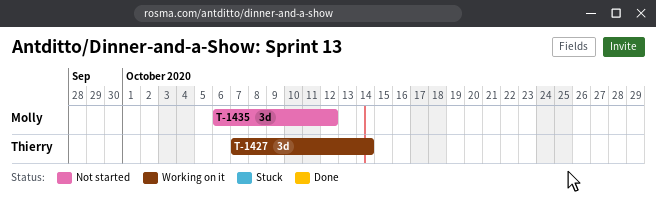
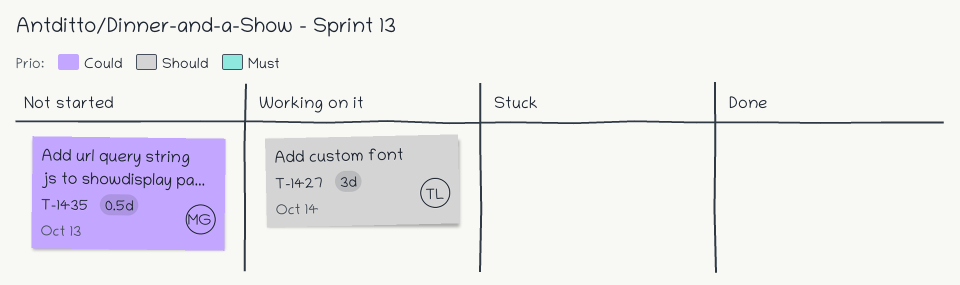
T-1435, estimate: 3d -> 0.5d
T-1435, due: Oct 12 -> Oct 13

